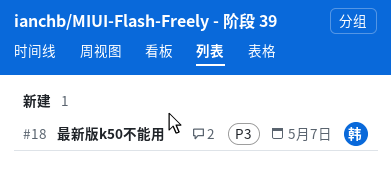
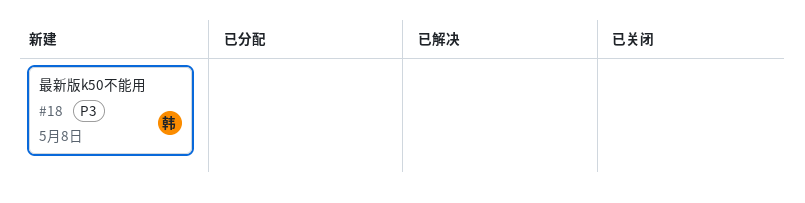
#18, due: May 7 -> May 8

